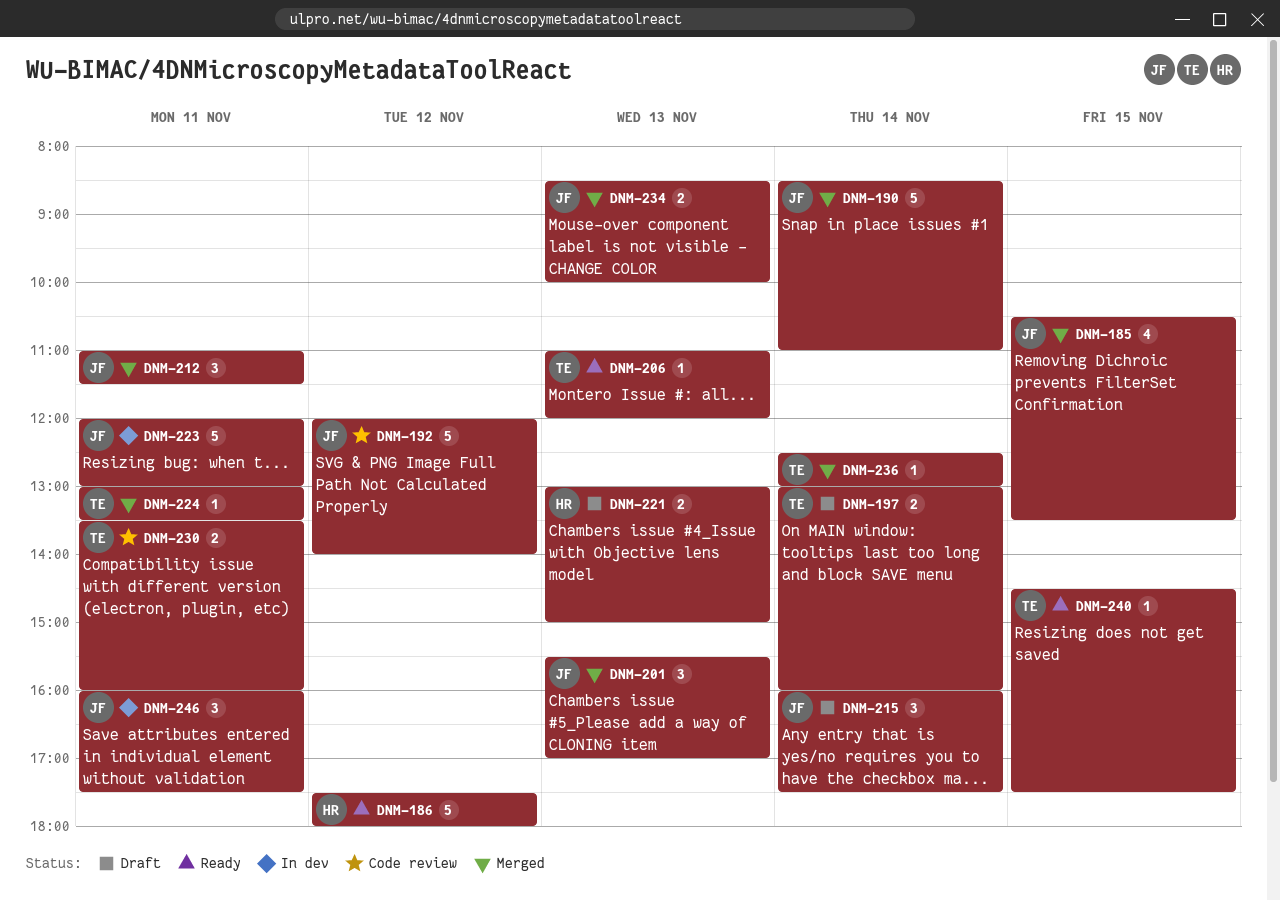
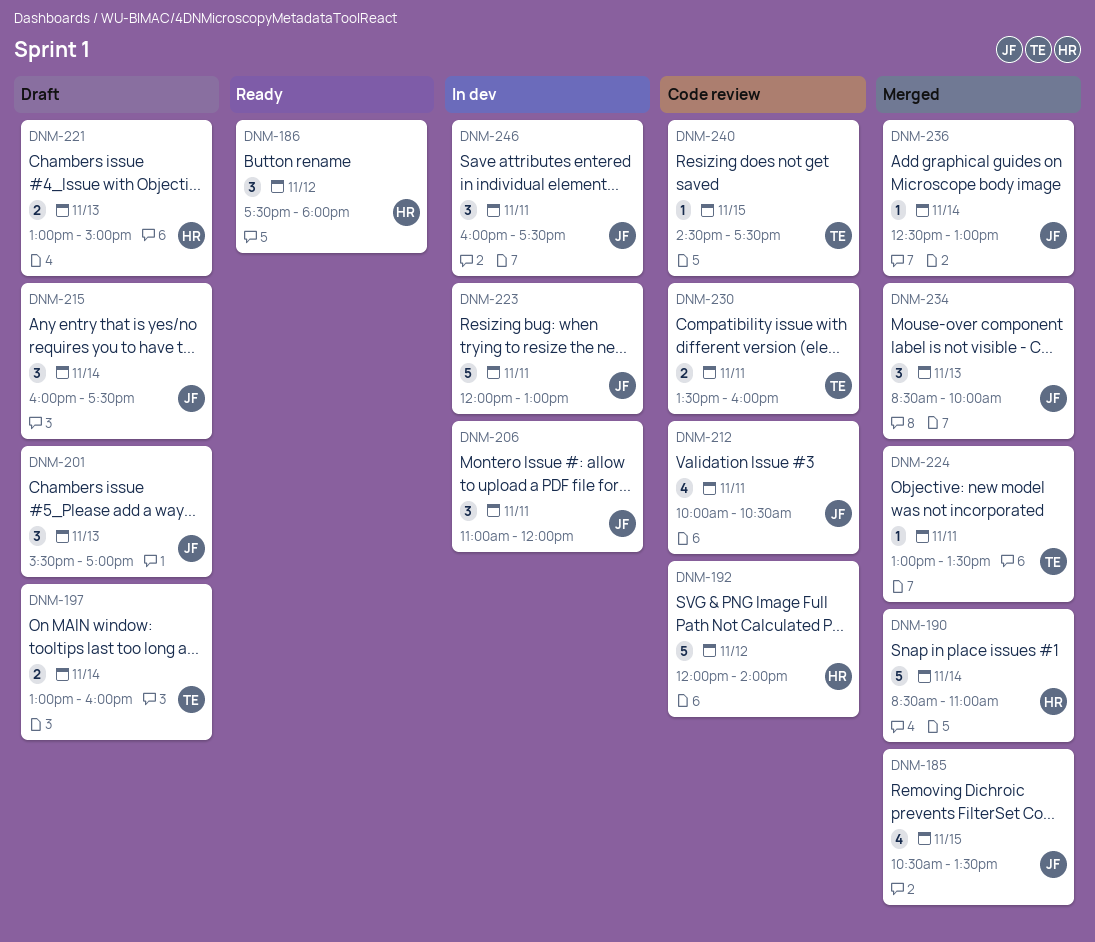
DNM-186, estimate: 5 -> 3
DNM-190, owner: JF -> HR
DNM-192, owner: JF -> HR
DNM-201, status: Merged -> Draft
DNM-206, status: Ready -> In dev
DNM-206, owner: TE -> JF
DNM-206, estimate: 1 -> 3
DNM-206, day: Nov 13 -> Nov 11
DNM-212, status: Merged -> Code review
DNM-212, estimate: 3 -> 4
DNM-212, begins: 11:00 -> 10:00
DNM-212, ends: 11:30 -> 10:30
DNM-234, estimate: 2 -> 3
DNM-236, owner: TE -> JF
DNM-240, status: Ready -> Code review

